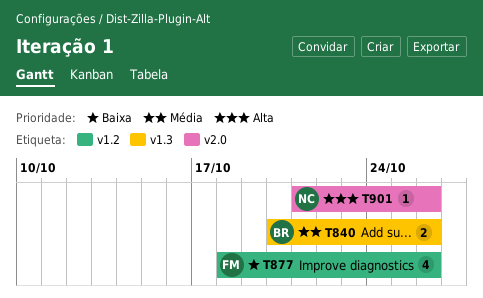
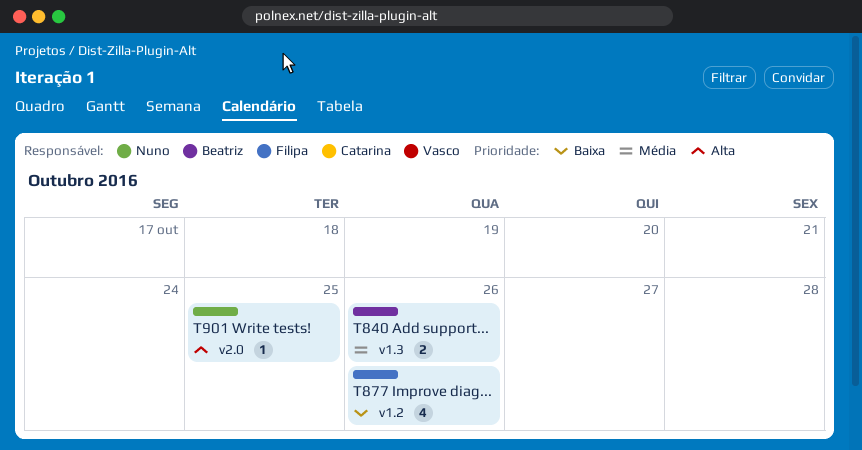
T901, due: Oct 26 -> Oct 25

